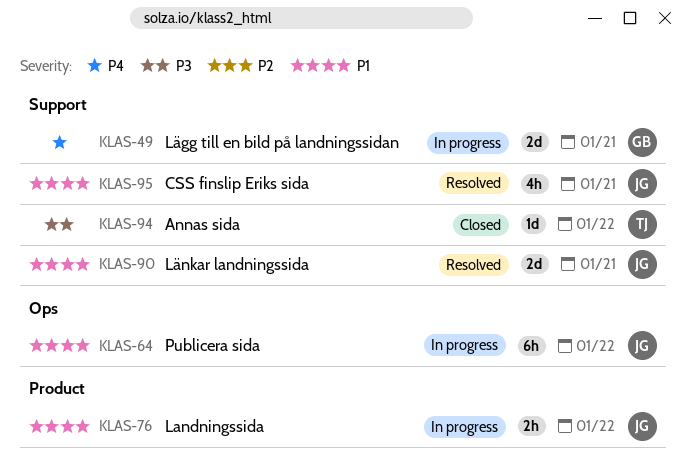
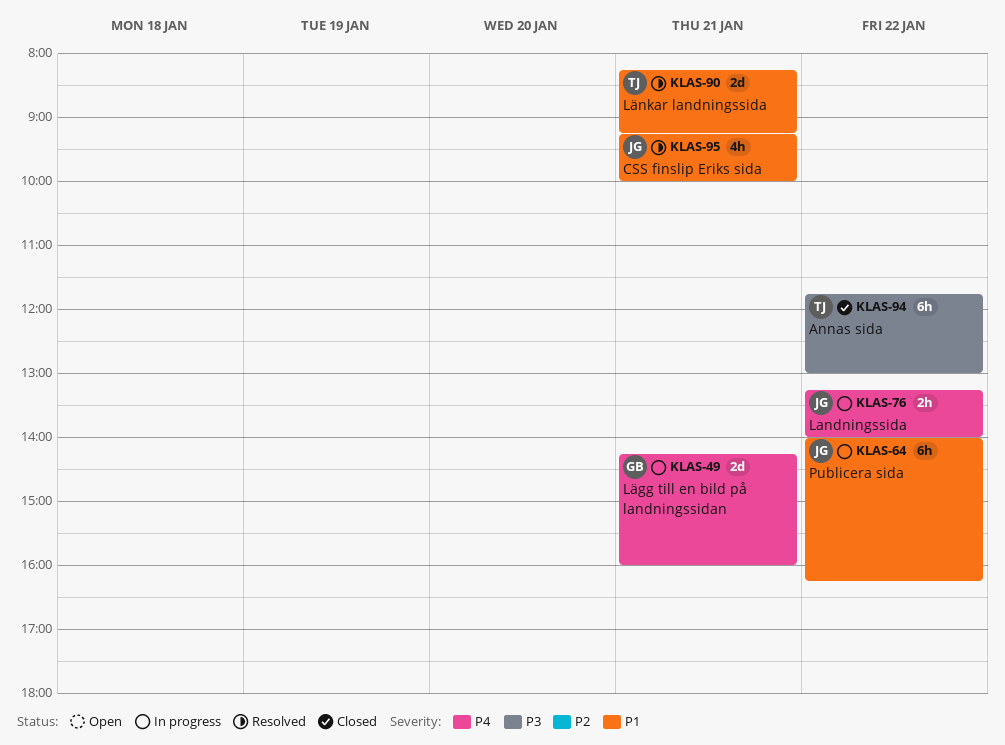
KLAS-76, priority: P1 -> P4
KLAS-90, owner: JG -> TJ
KLAS-94, estimate: 1d -> 6h

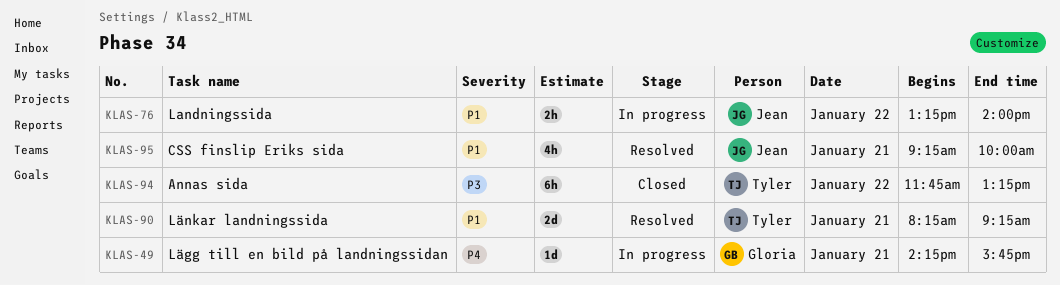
KLAS-49, estimate: 2d -> 1d
KLAS-49, ends: 16:00 -> 15:45
KLAS-64: present -> none
KLAS-76, priority: P4 -> P1
KLAS-94, ends: 13:00 -> 13:15

